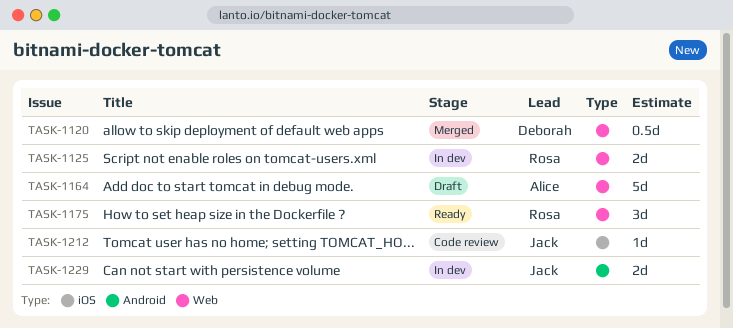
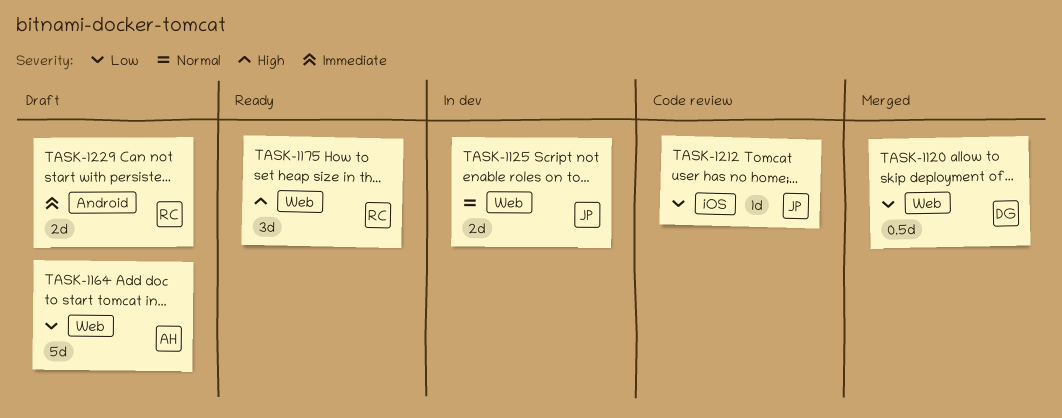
TASK-1125, owner: Rosa -> Jack
TASK-1229, status: In dev -> Draft
TASK-1229, owner: Jack -> Rosa

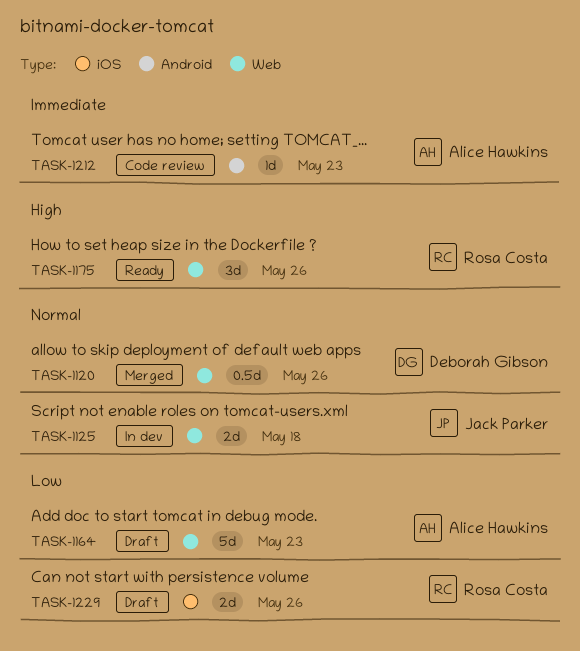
TASK-1120, priority: Low -> Normal
TASK-1212, owner: Jack Parker -> Alice Hawkins
TASK-1212, priority: Low -> Immediate
TASK-1212, label: iOS -> Android
TASK-1229, priority: Immediate -> Low
TASK-1229, label: Android -> iOS

